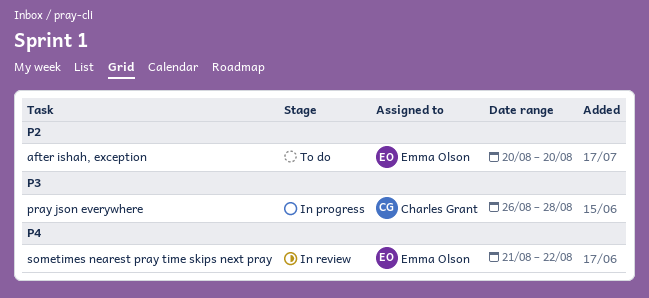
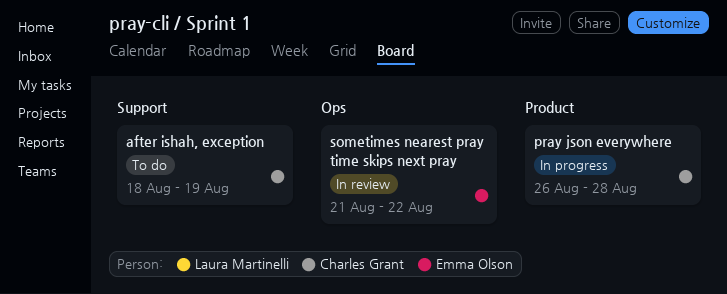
after ishah, exception, owner: Emma Olson -> Charles Grant
after ishah, exception, start: Aug 20 -> Aug 18
after ishah, exception, due: Aug 20 -> Aug 19

